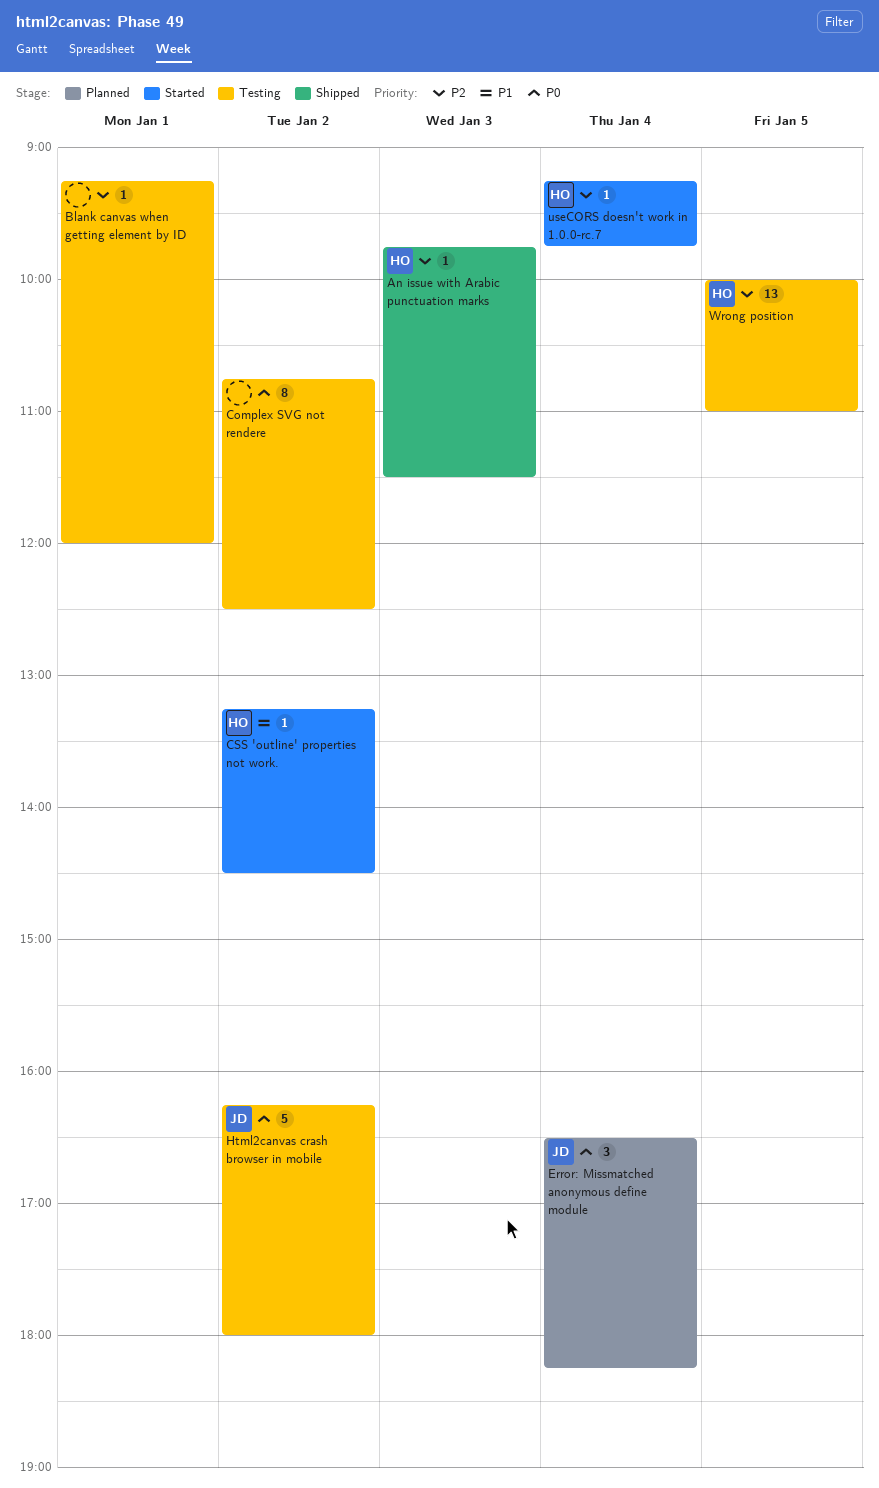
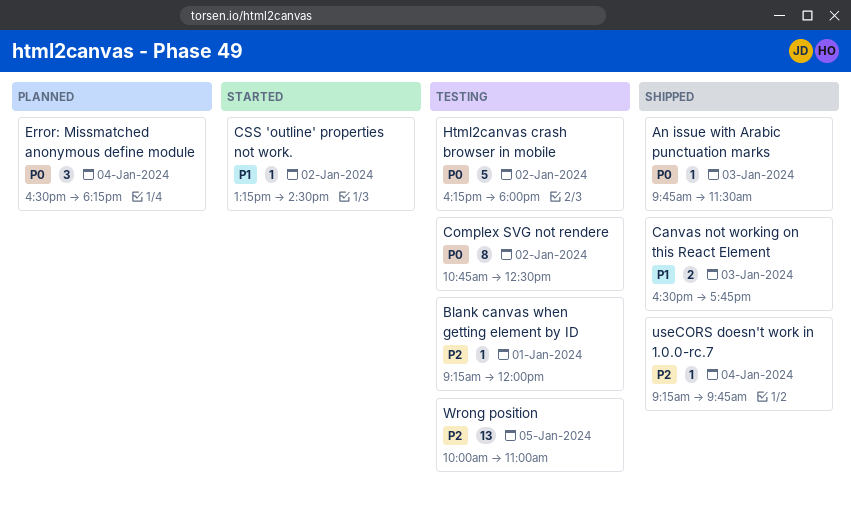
An issue with Arabic punctuation marks, priority: P2 -> P0
Canvas not working on this React Element: none -> present
useCORS doesn't work in 1.0.0-rc.7, status: Started -> Shipped

